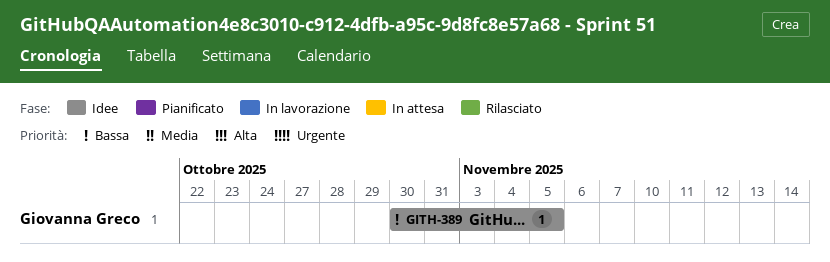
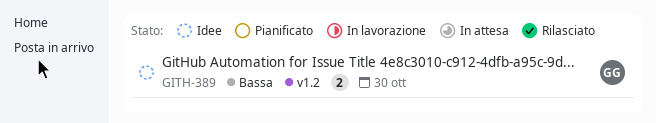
GITH-389, estimate: 1 -> 2
GITH-389, due: Nov 5 -> Oct 30

